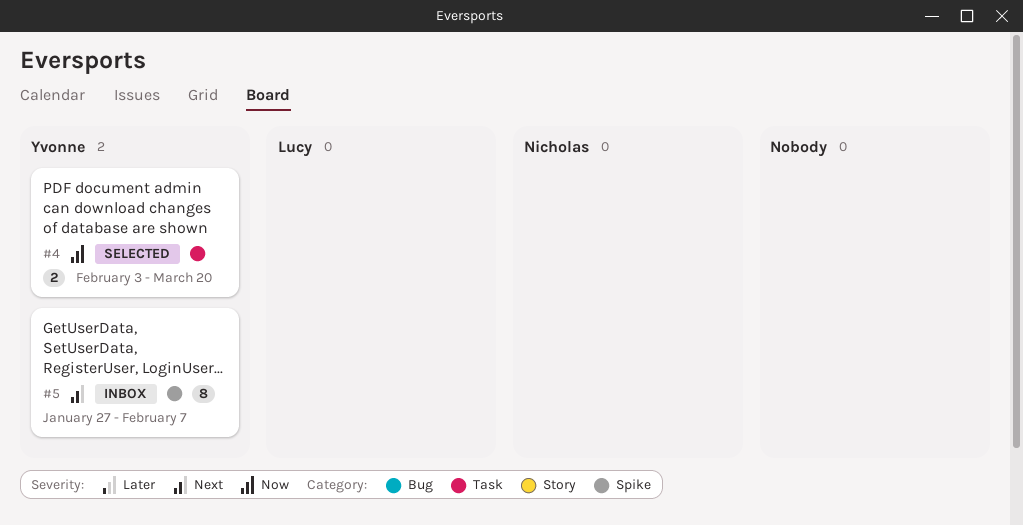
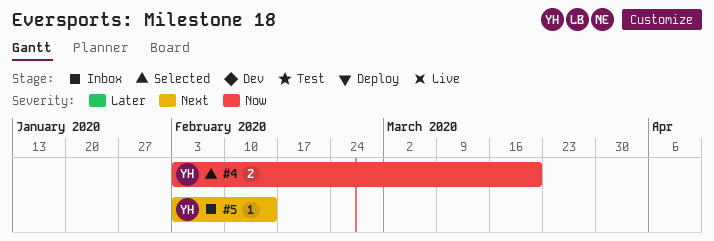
#5, estimate: 8 -> 1
#5, start: Jan 27 -> Feb 3
#5, due: Feb 7 -> Feb 14

